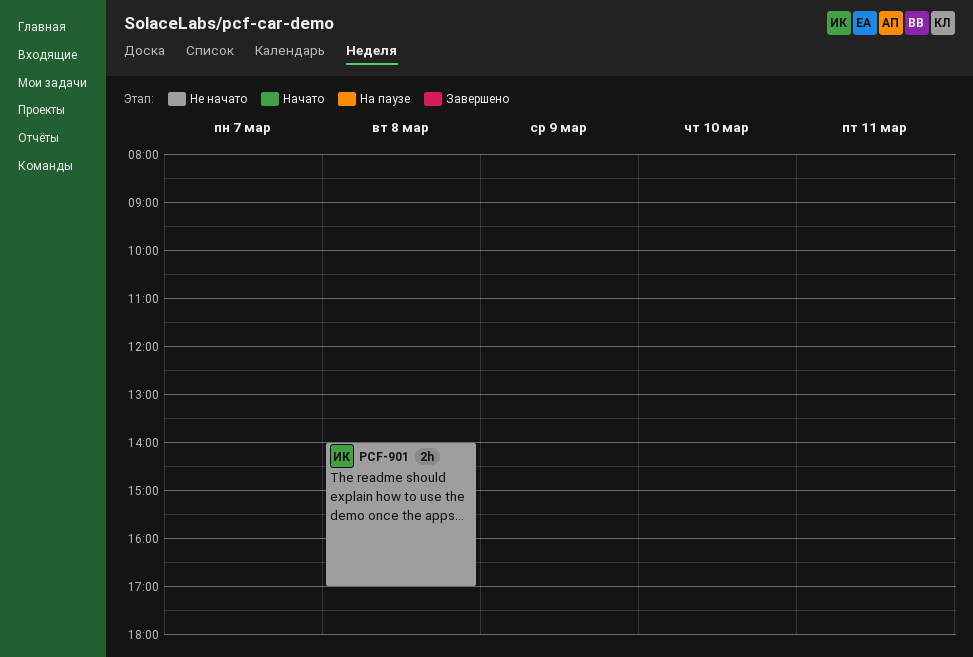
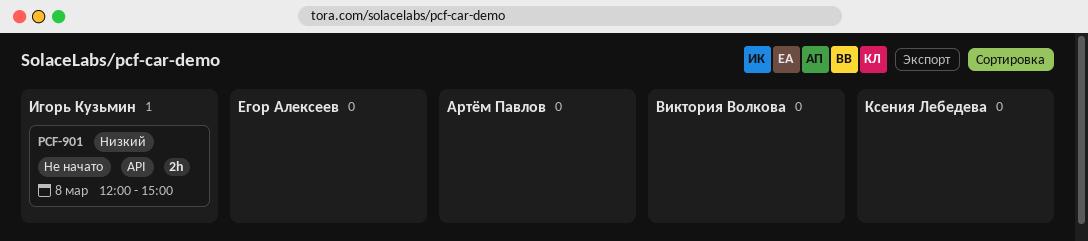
PCF-901, begins: 14:00 -> 12:00
PCF-901, ends: 17:00 -> 15:00

